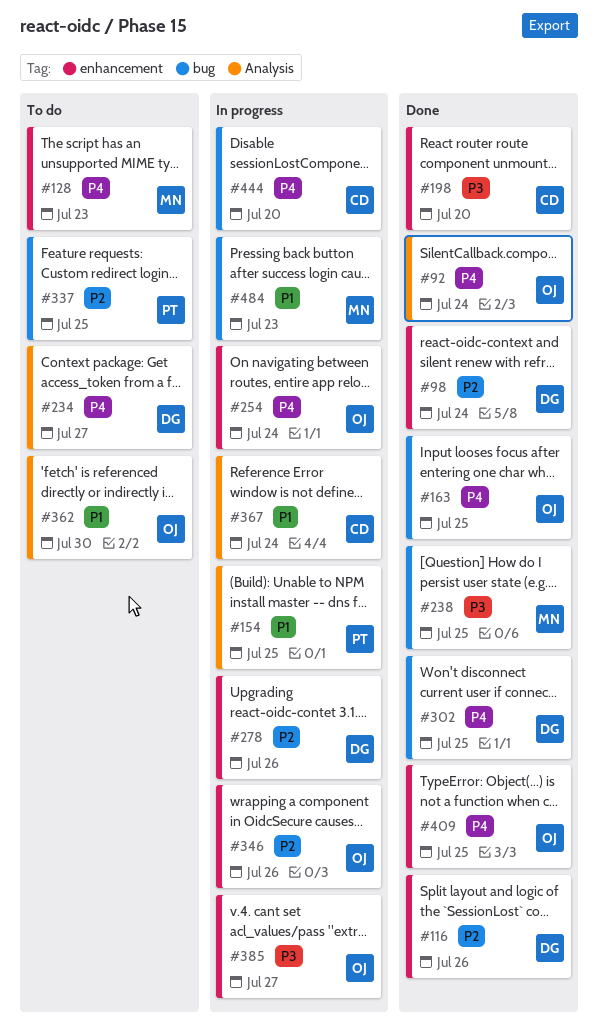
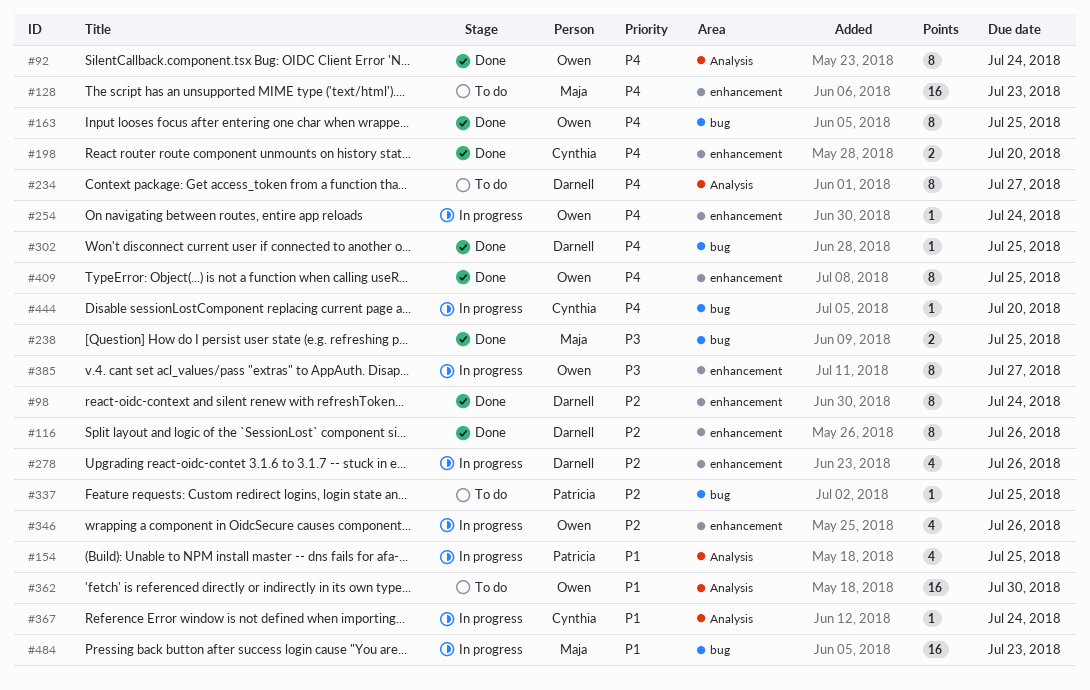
#198, priority: P3 -> P4

